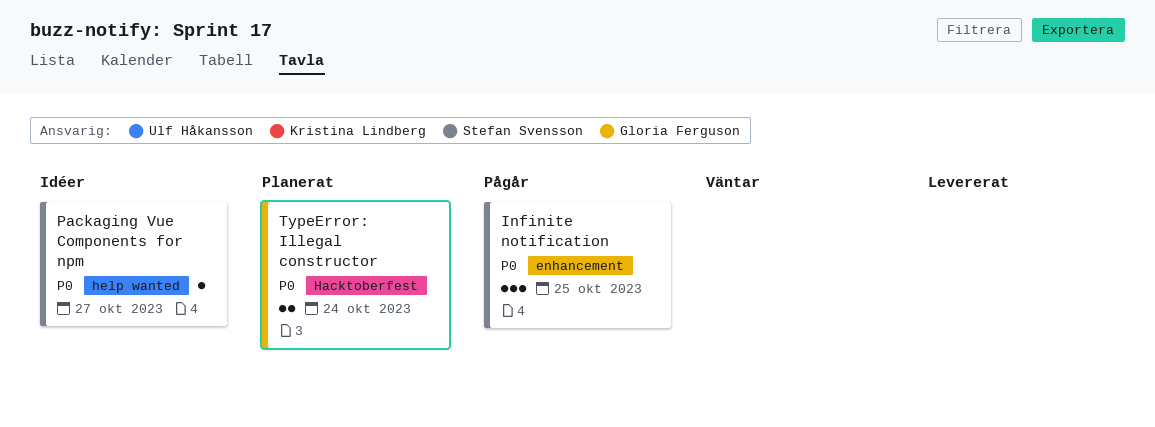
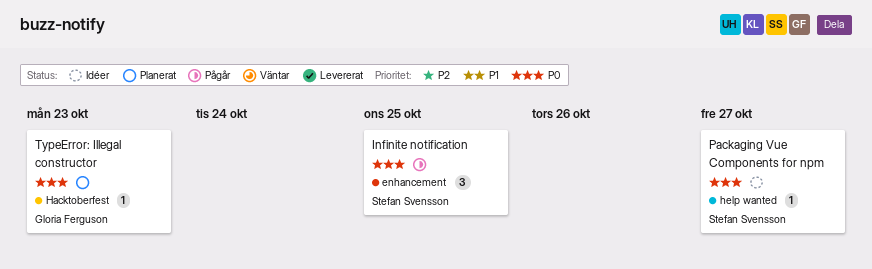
TypeError: Illegal constructor, estimate: 2 -> 1
TypeError: Illegal constructor, due: Oct 24 -> Oct 23

